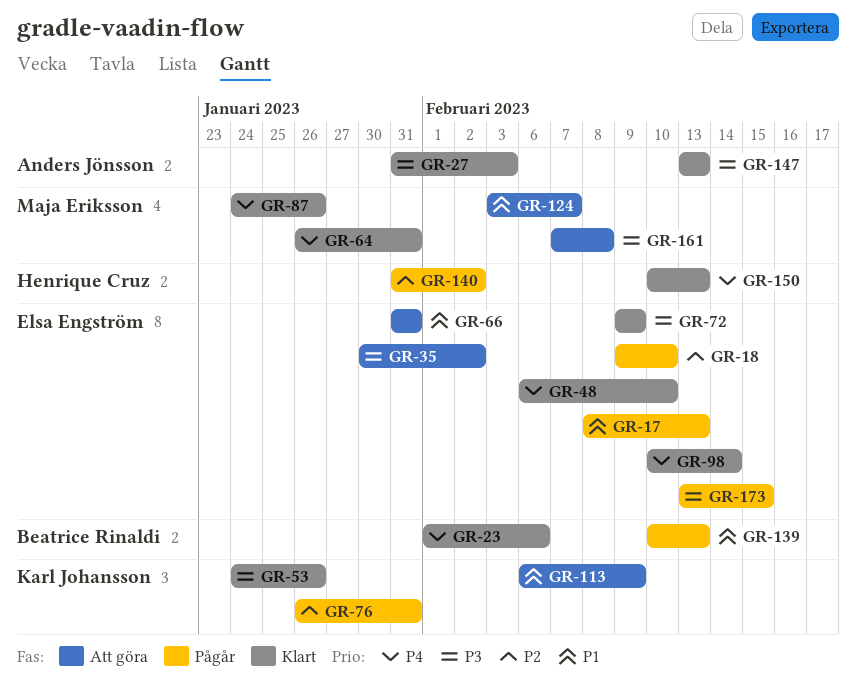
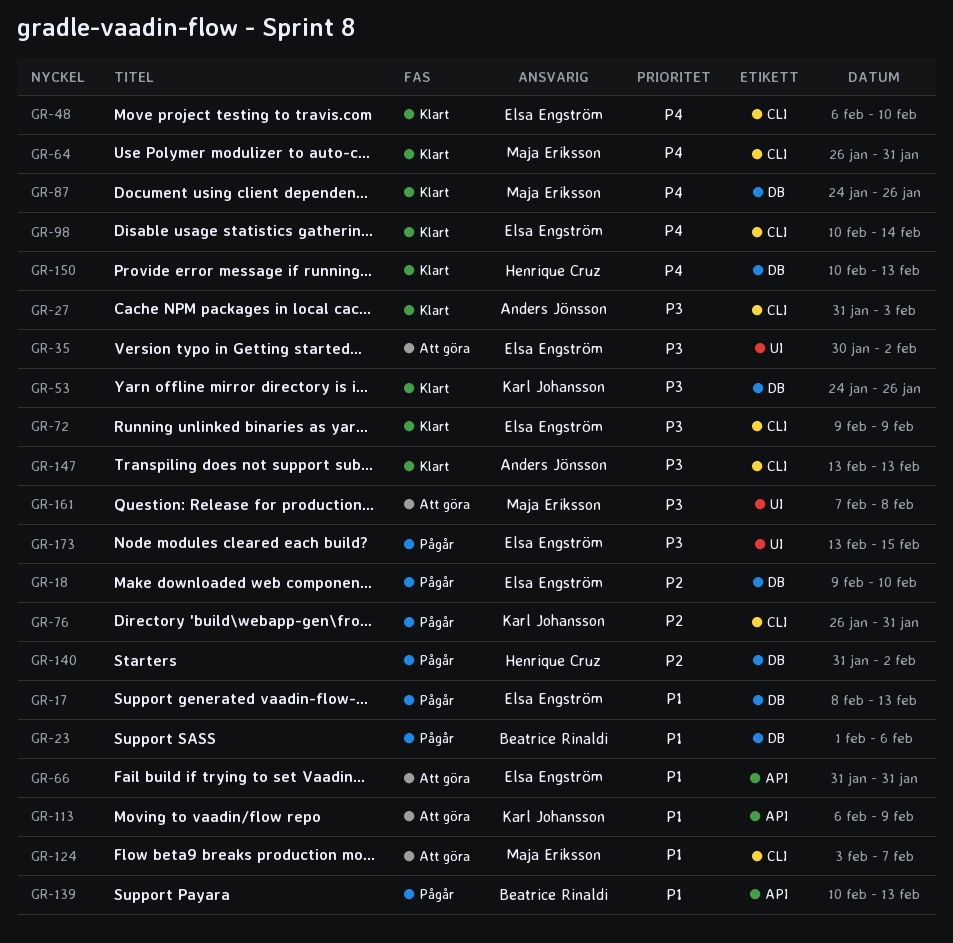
GR-23, status: Klart -> Pågår
GR-23, priority: P4 -> P1

